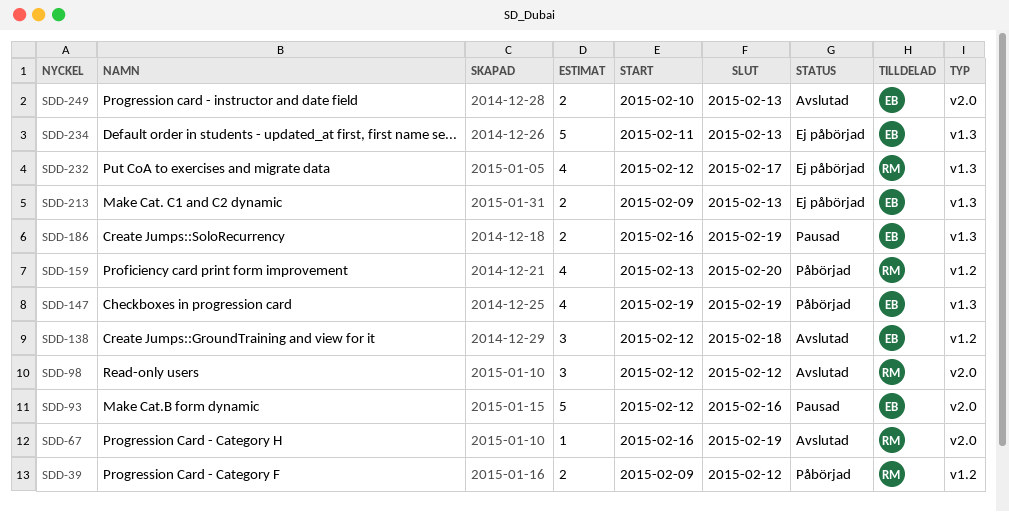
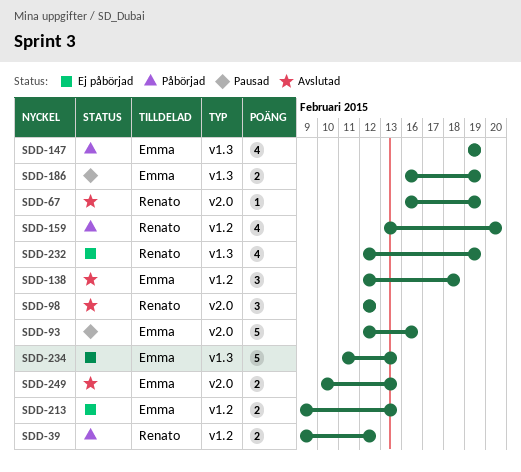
SDD-213, label: v1.3 -> v1.2
SDD-232, due: Feb 17 -> Feb 19

